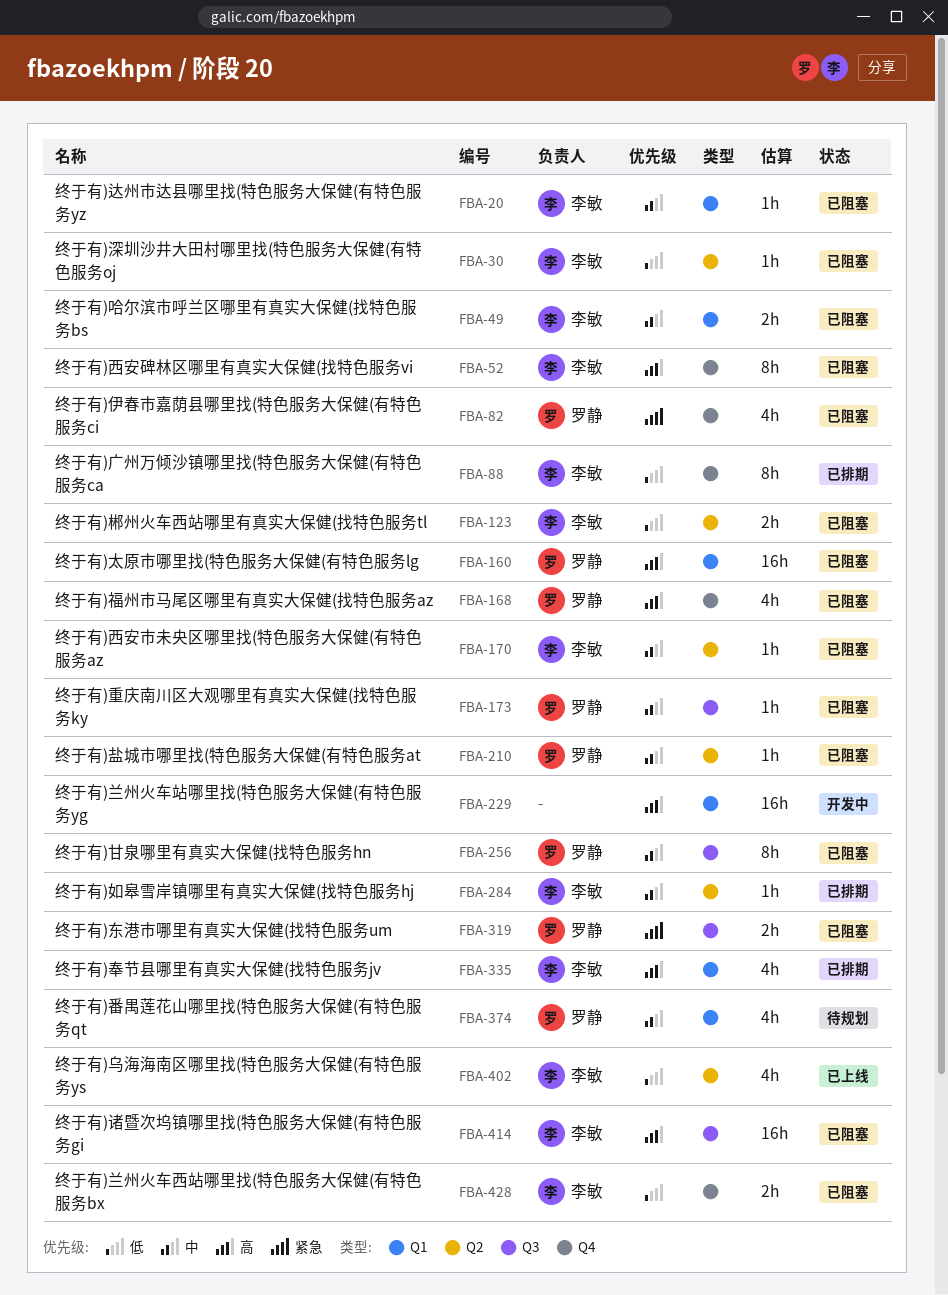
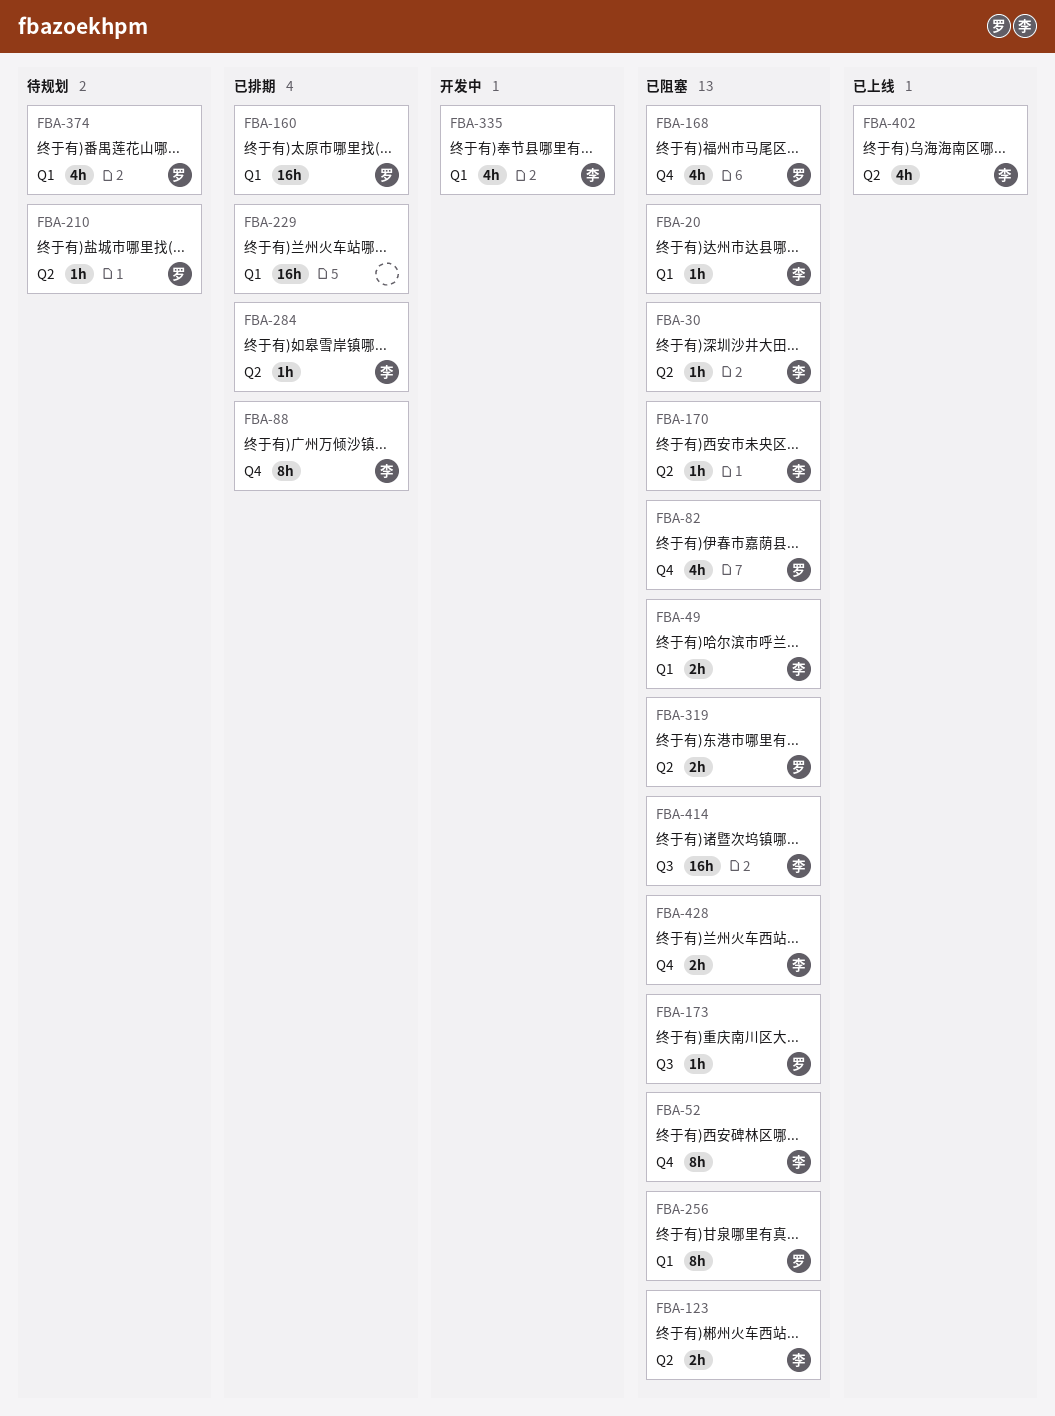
FBA-160, status: 已阻塞 -> 已排期
FBA-210, status: 已阻塞 -> 待规划
FBA-229, status: 开发中 -> 已排期
FBA-256, label: Q3 -> Q1
FBA-319, label: Q3 -> Q2
FBA-335, status: 已排期 -> 开发中

